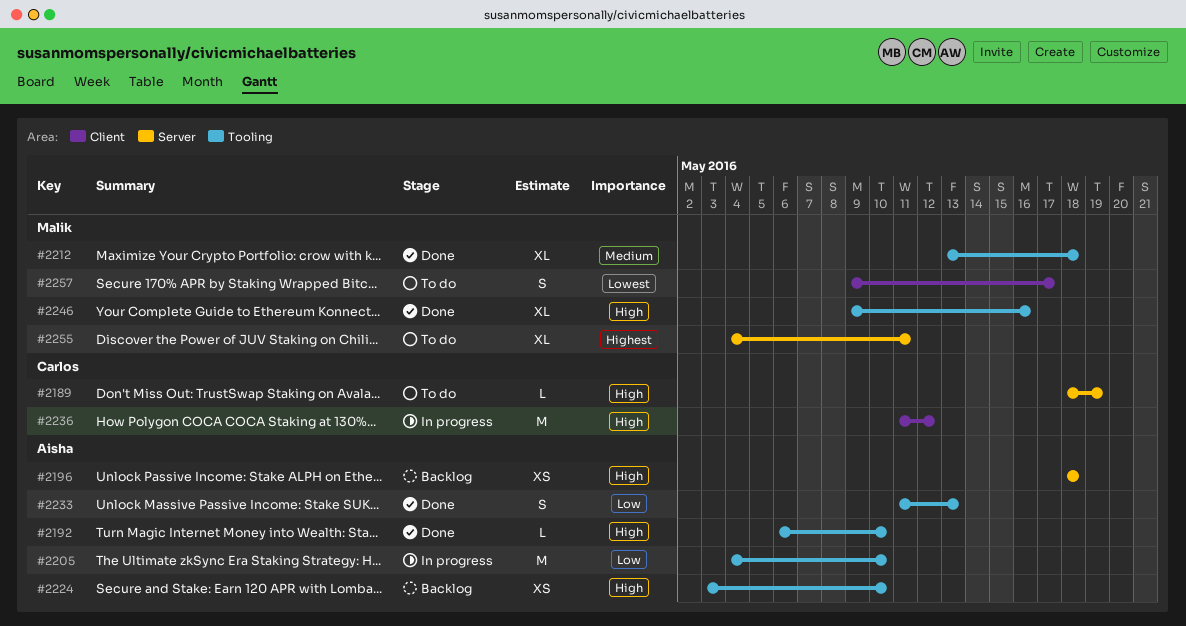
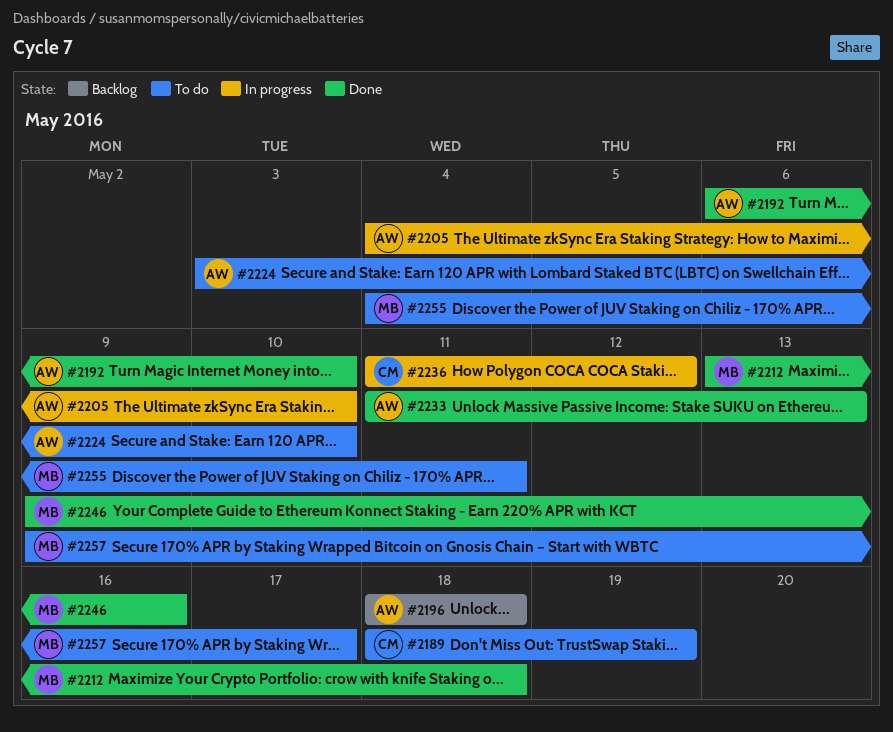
#2224, status: Backlog -> To do

